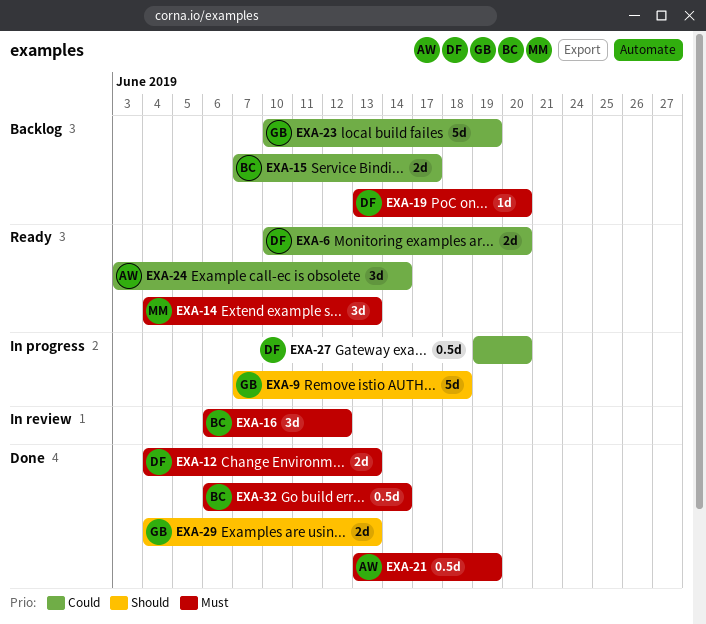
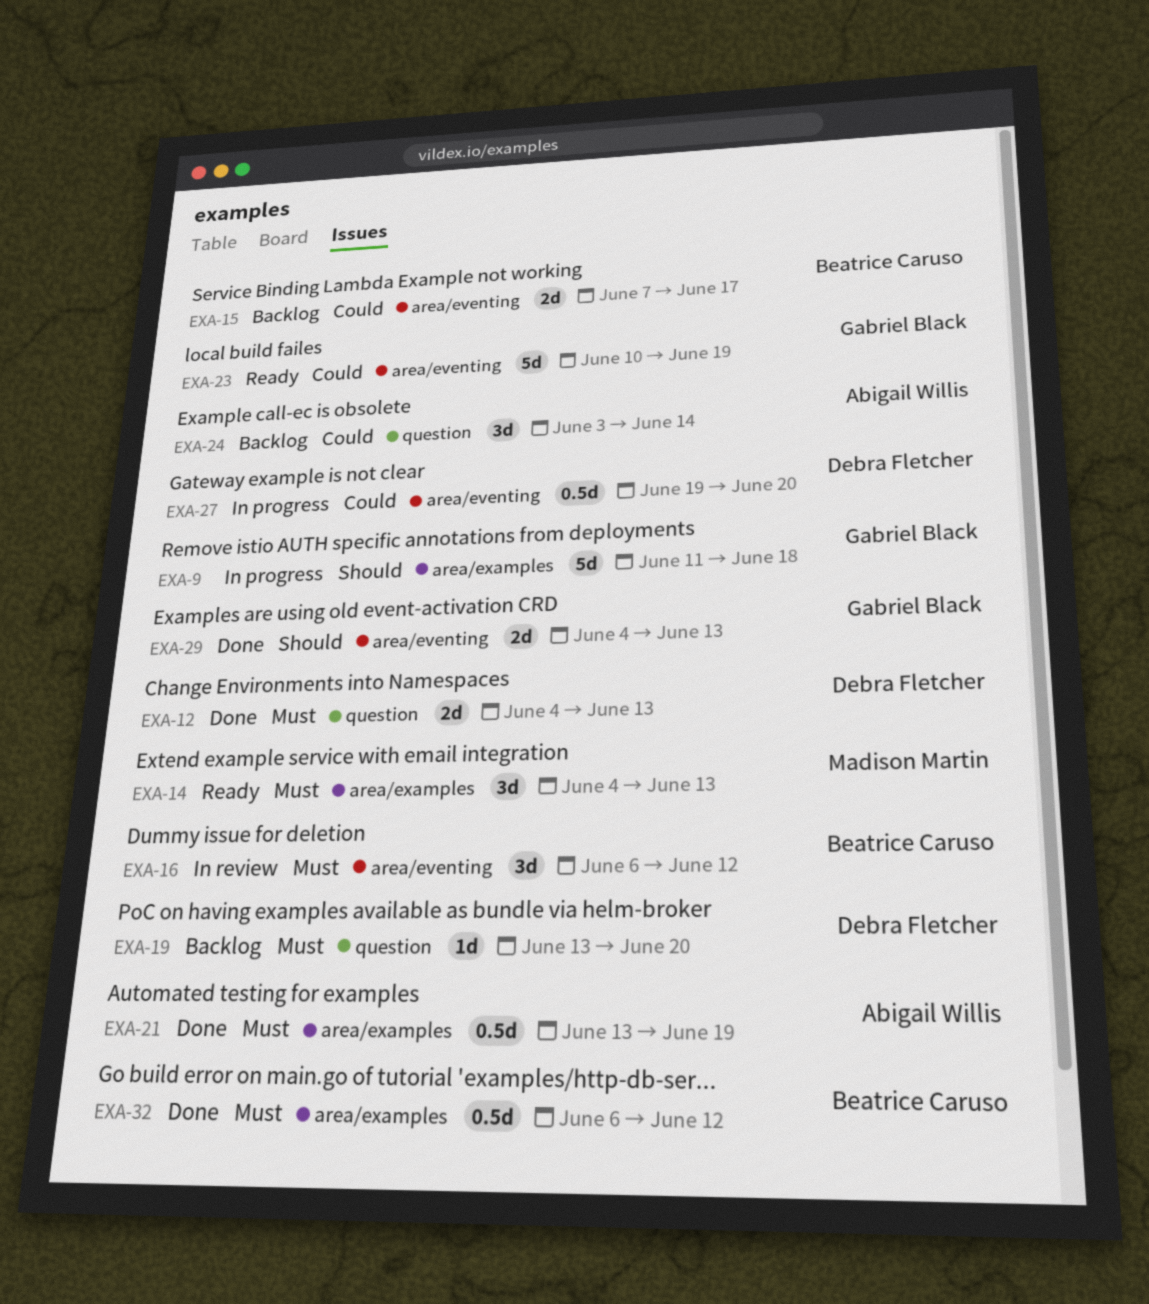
EXA-6: present -> none
EXA-9, start: Jun 7 -> Jun 11
EXA-23, status: Backlog -> Ready
EXA-24, status: Ready -> Backlog
EXA-32, due: Jun 14 -> Jun 12

